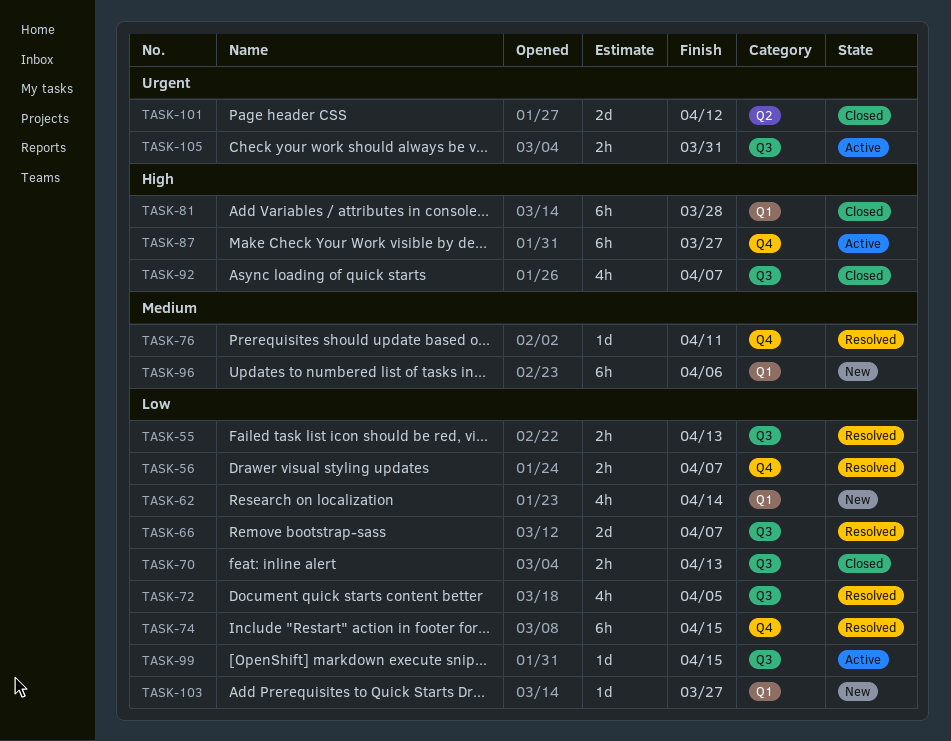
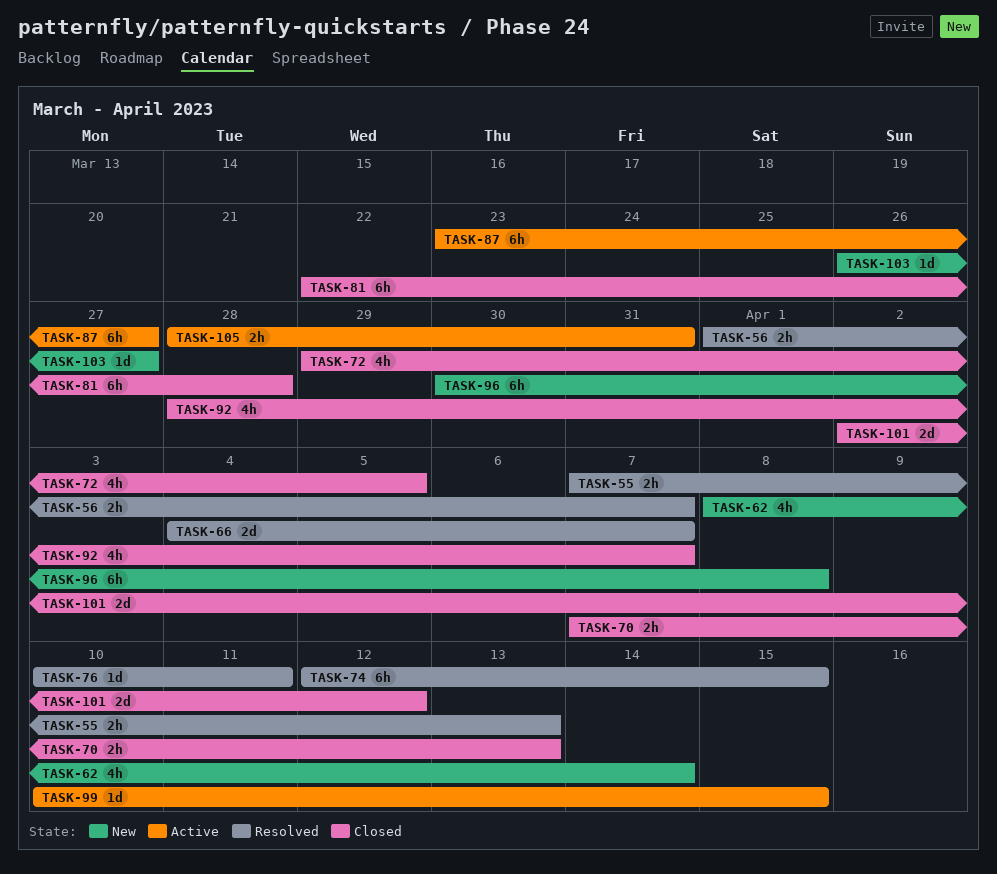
TASK-72, status: Resolved -> Closed
TASK-96, due: Apr 6 -> Apr 8

